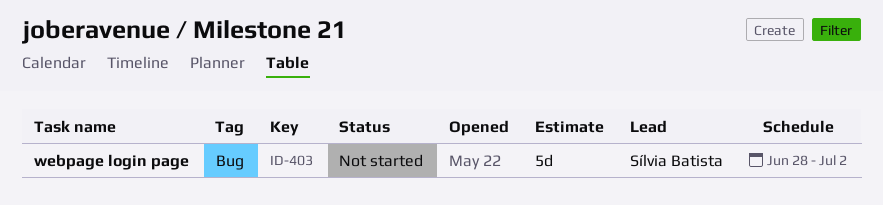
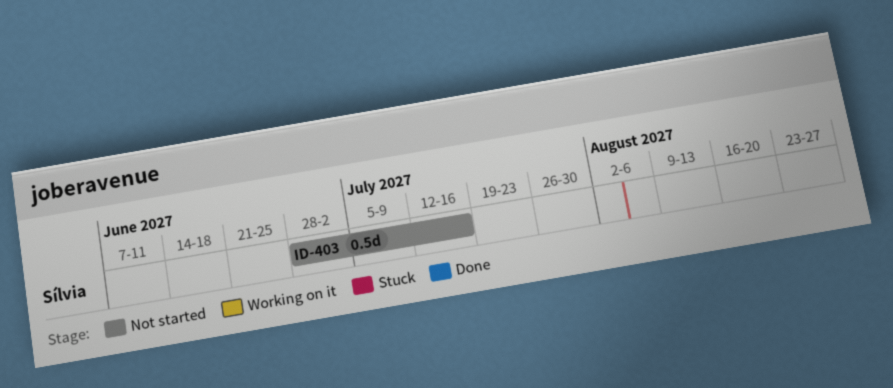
ID-403, estimate: 5d -> 0.5d
ID-403, due: Jul 2 -> Jul 16

